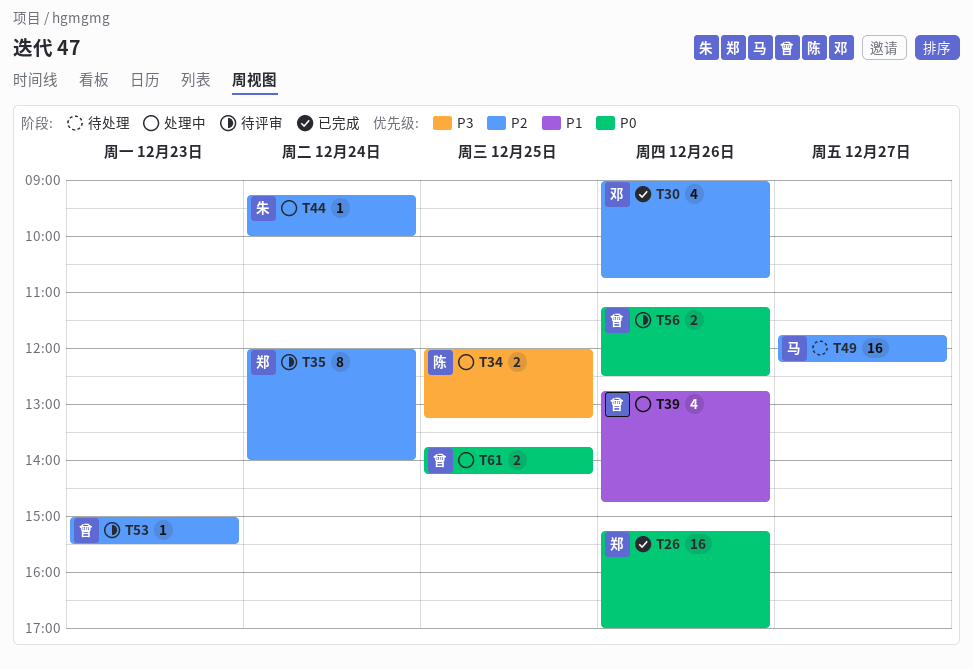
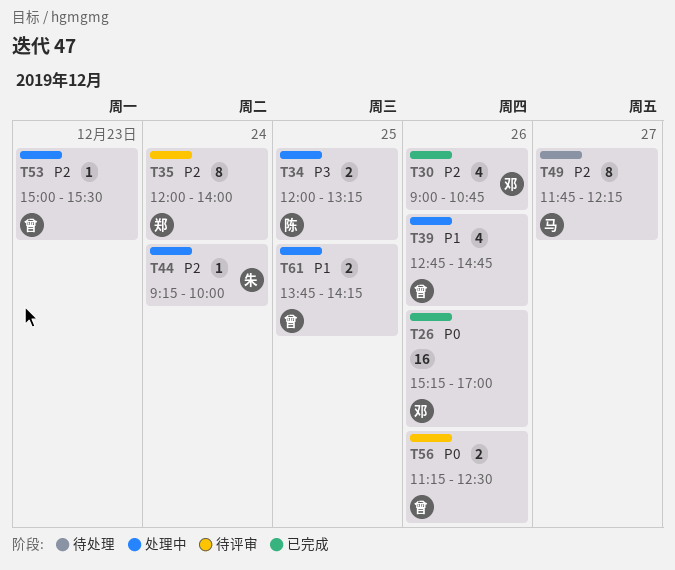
T26, owner: 郑 -> 邓
T49, estimate: 16 -> 8
T53, status: 待评审 -> 处理中
T61, priority: P0 -> P1

